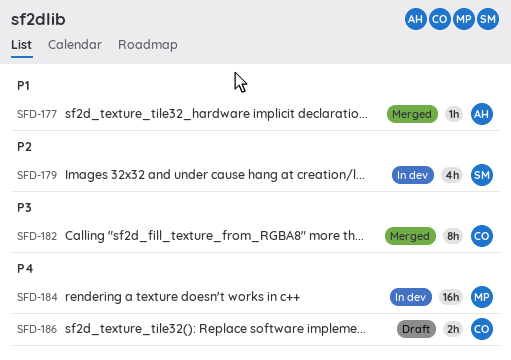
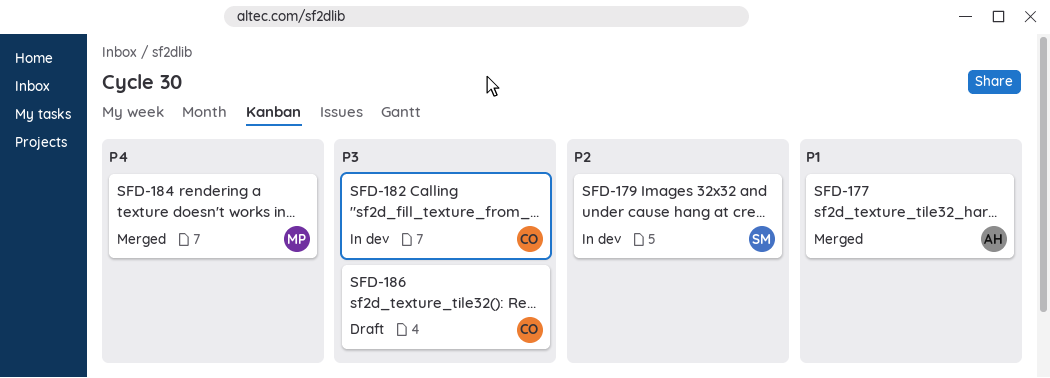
SFD-182, status: Merged -> In dev
SFD-184, status: In dev -> Merged
SFD-186, priority: P4 -> P3

